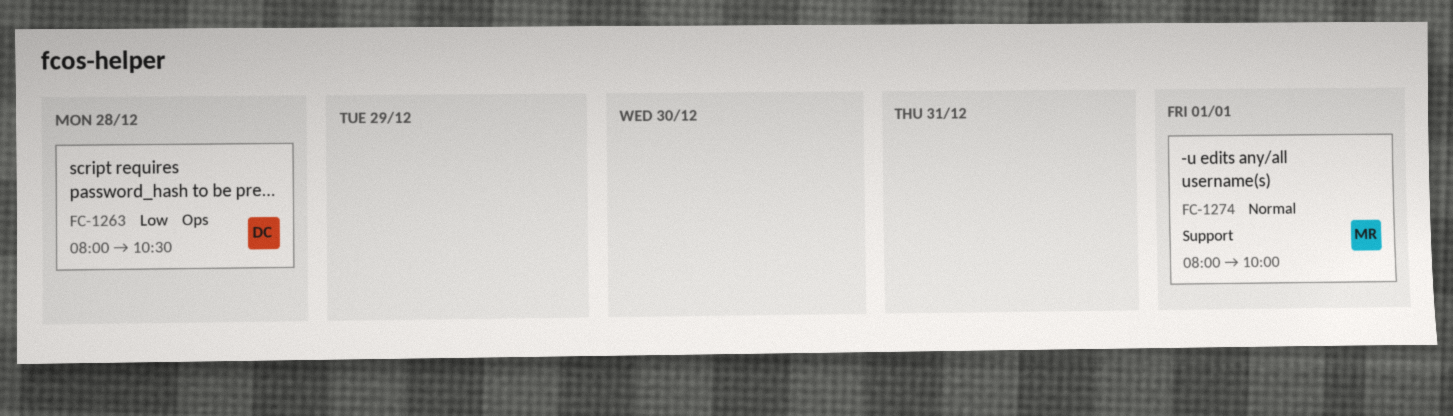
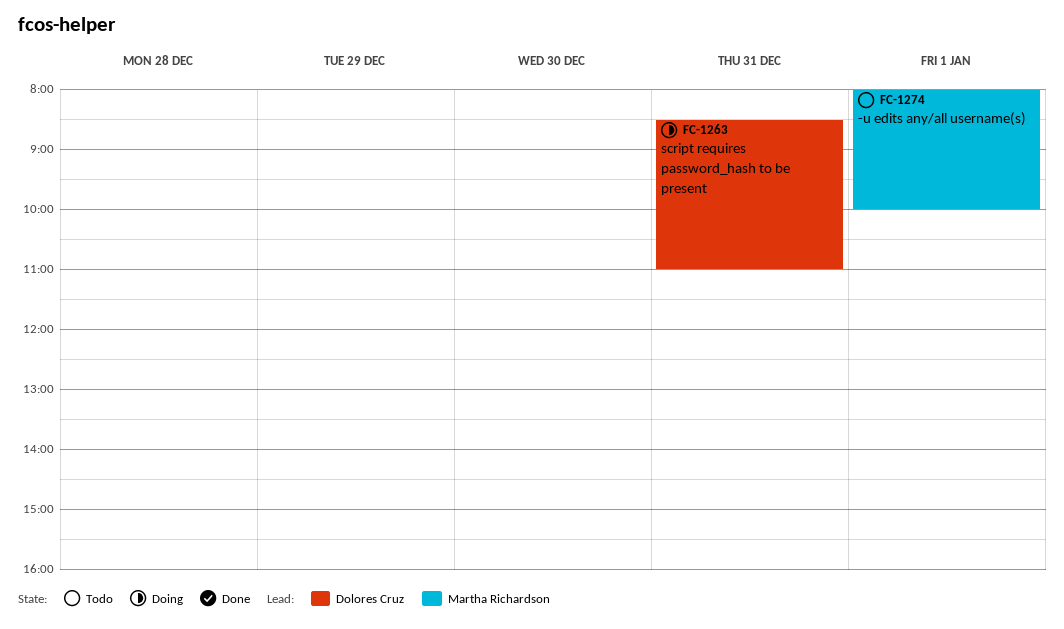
FC-1263, day: Dec 28 -> Dec 31
FC-1263, begins: 08:00 -> 08:30
FC-1263, ends: 10:30 -> 11:00

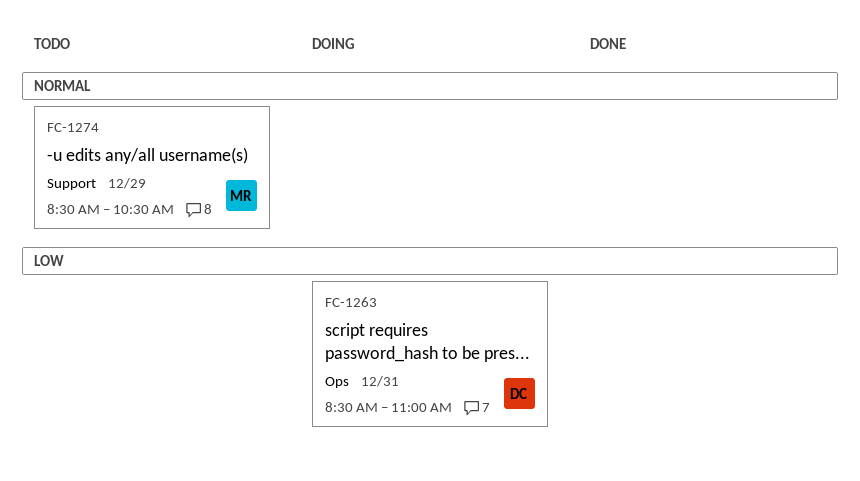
FC-1274, day: Jan 1 -> Dec 29
FC-1274, begins: 08:00 -> 08:30
FC-1274, ends: 10:00 -> 10:30

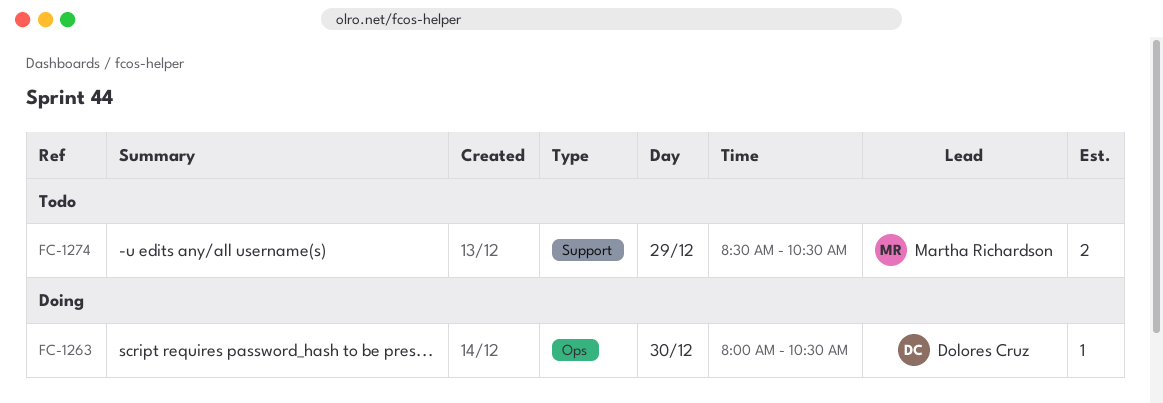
FC-1263, day: Dec 31 -> Dec 30
FC-1263, begins: 08:30 -> 08:00
FC-1263, ends: 11:00 -> 10:30

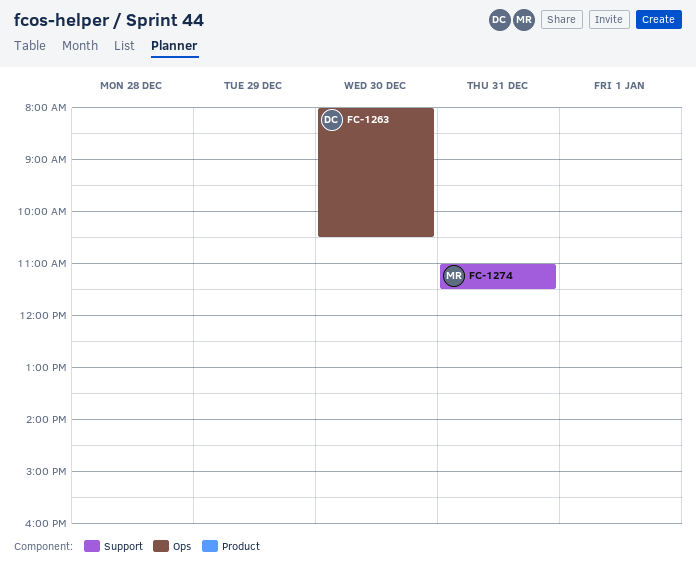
FC-1274, day: Dec 29 -> Dec 31
FC-1274, begins: 08:30 -> 11:00
FC-1274, ends: 10:30 -> 11:30

